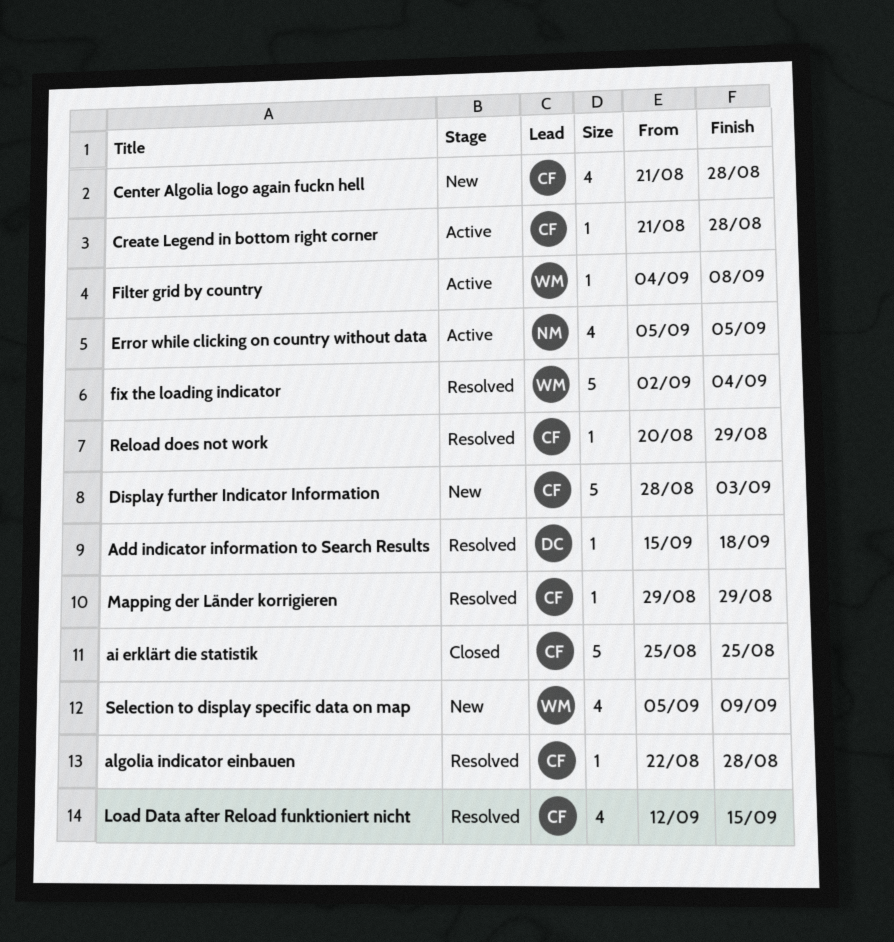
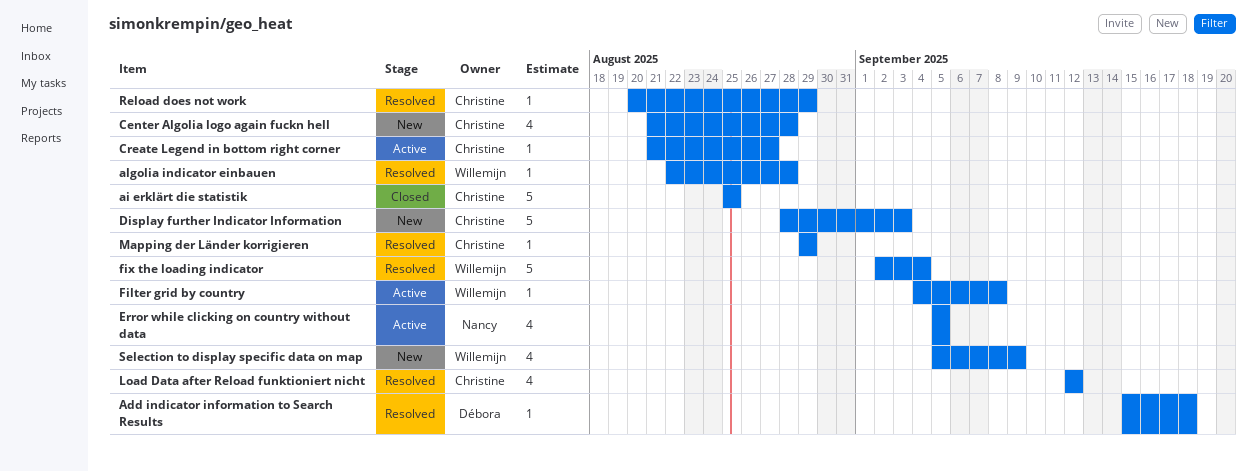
algolia indicator einbauen, owner: Christine -> Willemijn
Create Legend in bottom right corner, due: Aug 28 -> Aug 27
Load Data after Reload funktioniert nicht, due: Sep 15 -> Sep 12

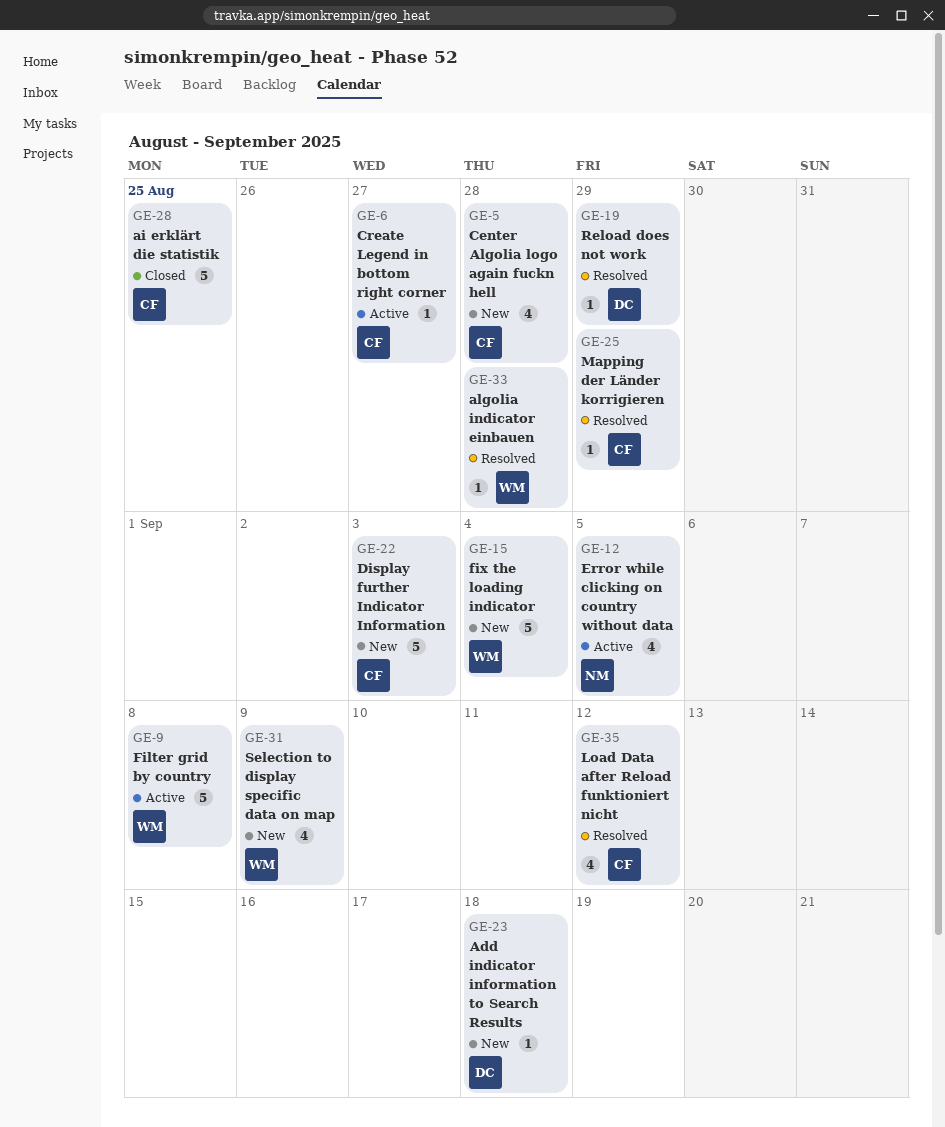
Add indicator information to Search Results, status: Resolved -> New
Filter grid by country, estimate: 1 -> 5
fix the loading indicator, status: Resolved -> New
Reload does not work, owner: Christine -> Débora

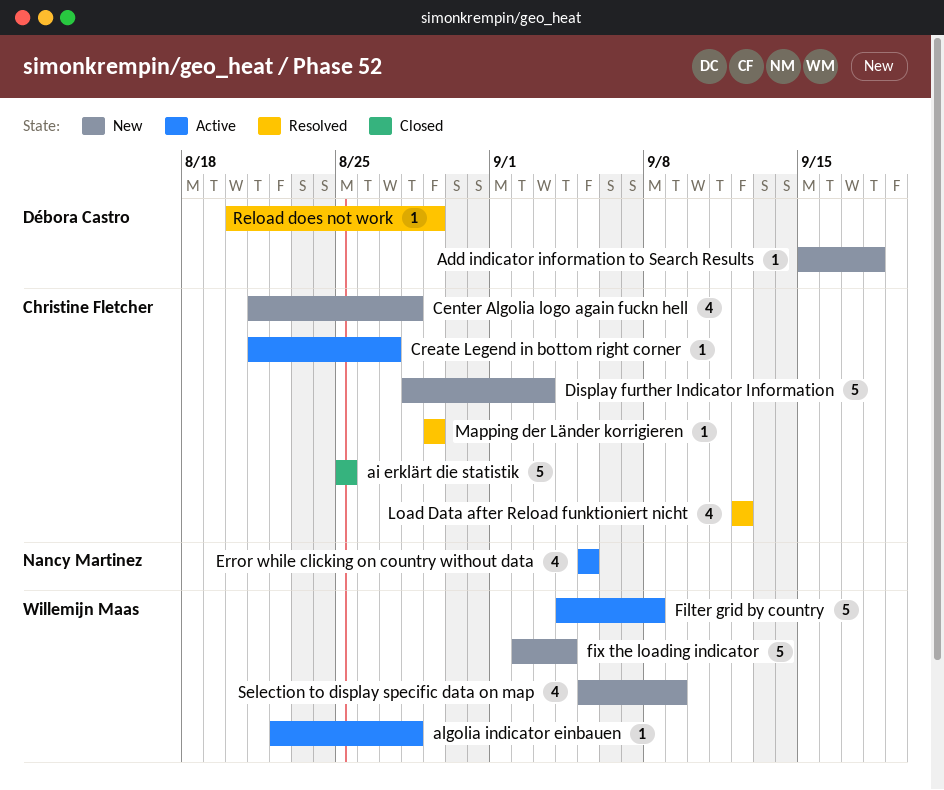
algolia indicator einbauen, status: Resolved -> Active

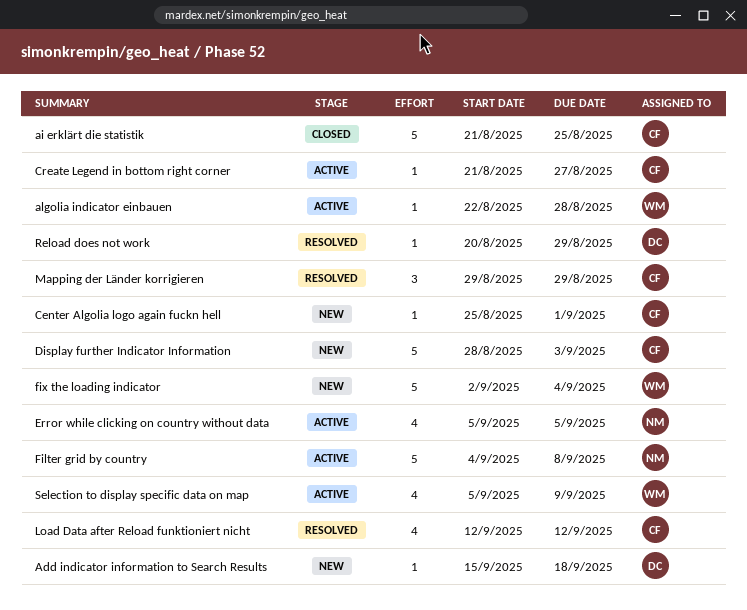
ai erklärt die statistik, start: Aug 25 -> Aug 21
Center Algolia logo again fuckn hell, estimate: 4 -> 1
Center Algolia logo again fuckn hell, start: Aug 21 -> Aug 25
Center Algolia logo again fuckn hell, due: Aug 28 -> Sep 1
Filter grid by country, owner: Willemijn Maas -> Nancy Martinez
Mapping der Länder korrigieren, estimate: 1 -> 3
Selection to display specific data on map, status: New -> Active

